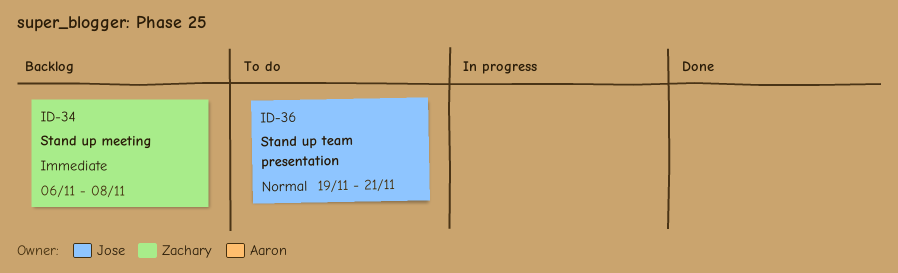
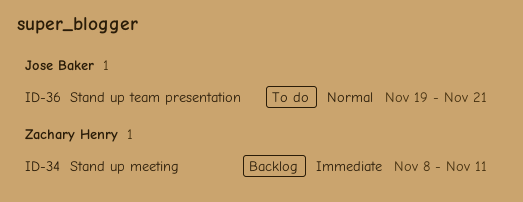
ID-34, start: Nov 6 -> Nov 8
ID-34, due: Nov 8 -> Nov 11

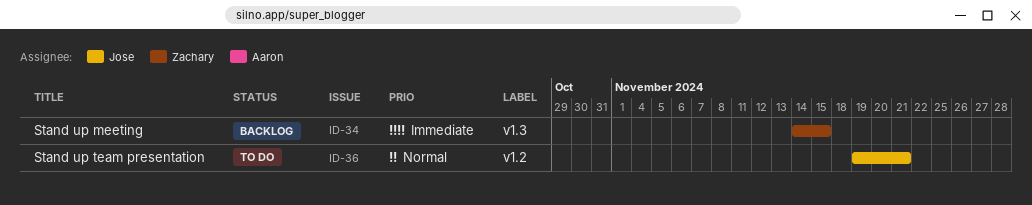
ID-34, start: Nov 8 -> Nov 14
ID-34, due: Nov 11 -> Nov 15

